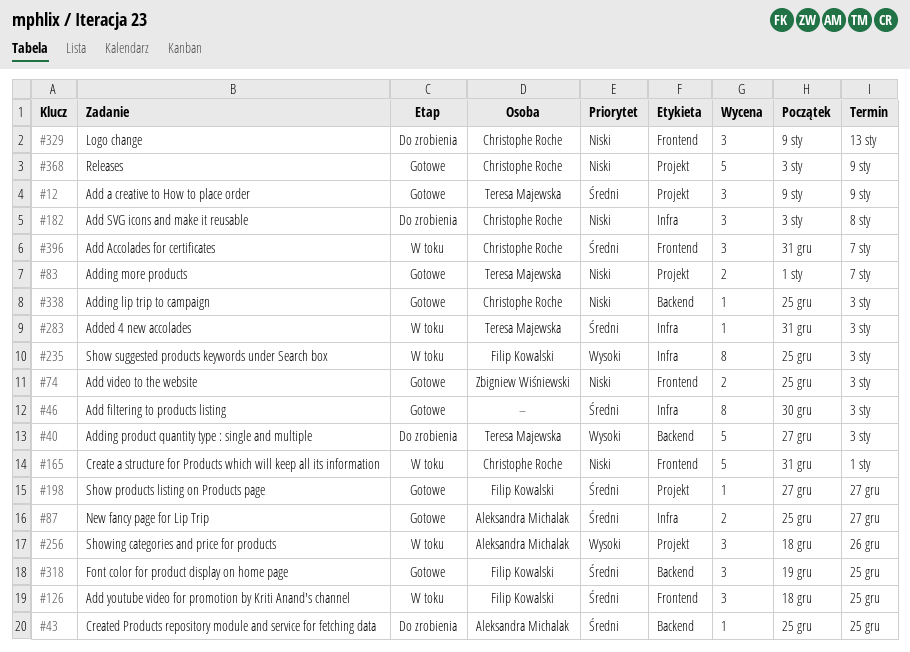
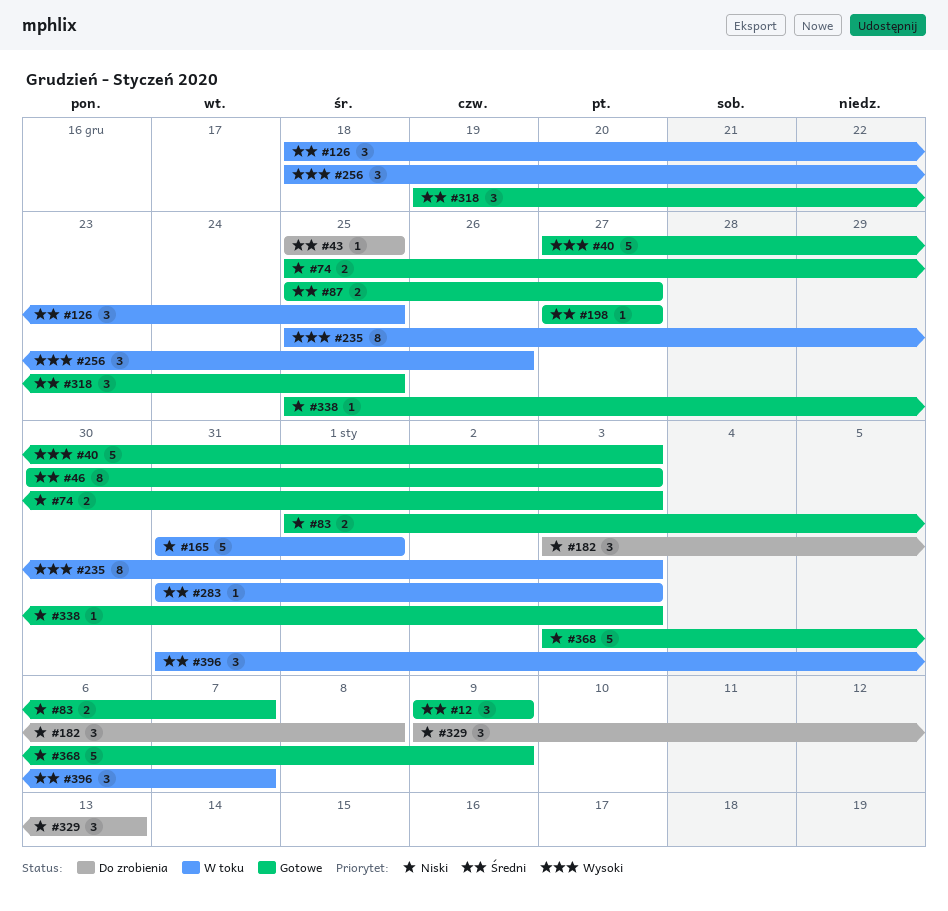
#40, status: Do zrobienia -> Gotowe

